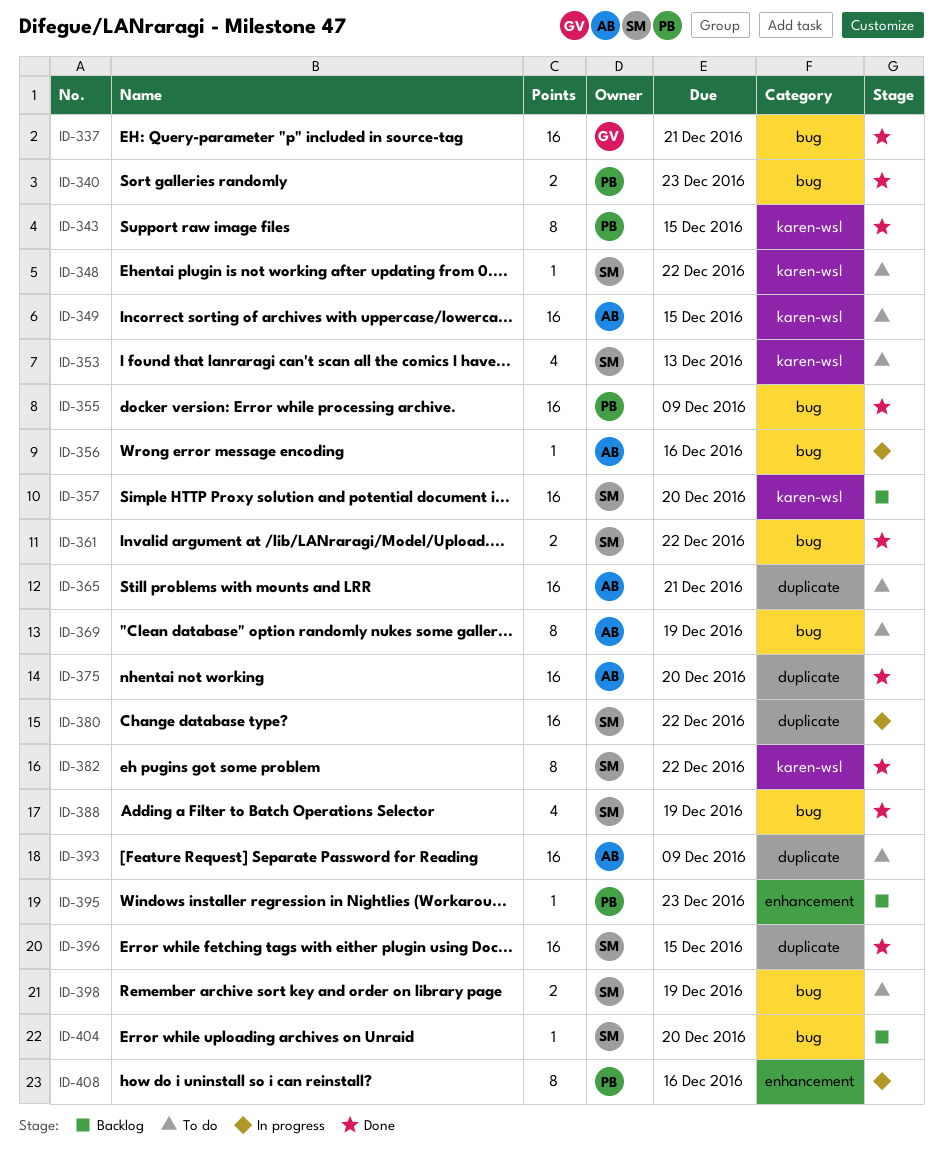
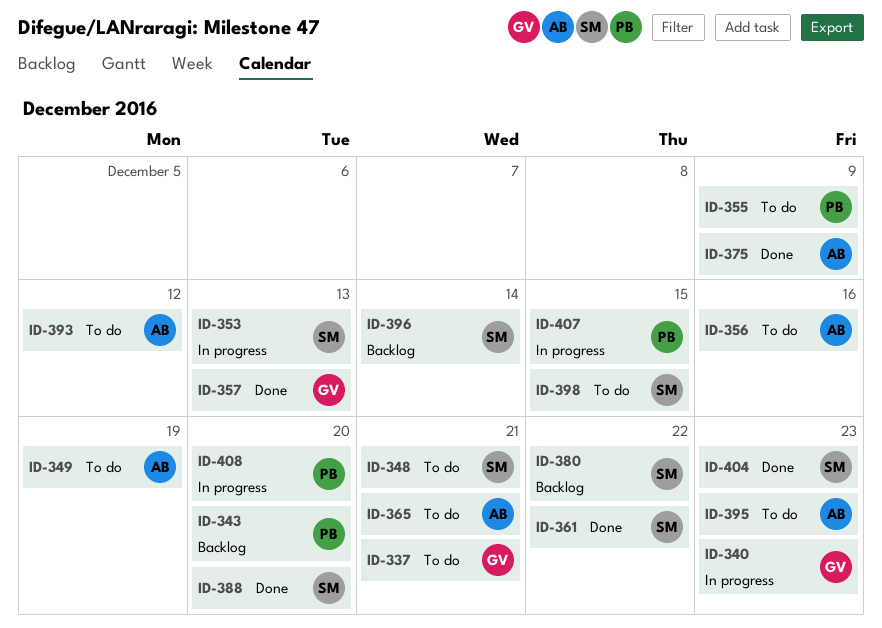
ID-337, status: Done -> To do
ID-340, status: Done -> In progress
ID-340, owner: PB -> GV
ID-343, status: Done -> Backlog
ID-343, due: Dec 15 -> Dec 20
ID-348, due: Dec 22 -> Dec 21
ID-349, due: Dec 15 -> Dec 19
ID-353, status: To do -> In progress
ID-355, status: Done -> To do
ID-356, status: In progress -> To do
ID-357, status: Backlog -> Done
ID-357, owner: SM -> GV
ID-357, due: Dec 20 -> Dec 13
ID-369: present -> none
ID-375, due: Dec 20 -> Dec 9
ID-380, status: In progress -> Backlog
ID-382: present -> none
ID-388, due: Dec 19 -> Dec 20
ID-393, due: Dec 9 -> Dec 12
ID-395, status: Backlog -> To do
ID-395, owner: PB -> AB
ID-396, status: Done -> Backlog
ID-396, due: Dec 15 -> Dec 14
ID-398, due: Dec 19 -> Dec 15
ID-404, status: Backlog -> Done
ID-404, due: Dec 20 -> Dec 23
ID-407: none -> present
ID-408, due: Dec 16 -> Dec 20

